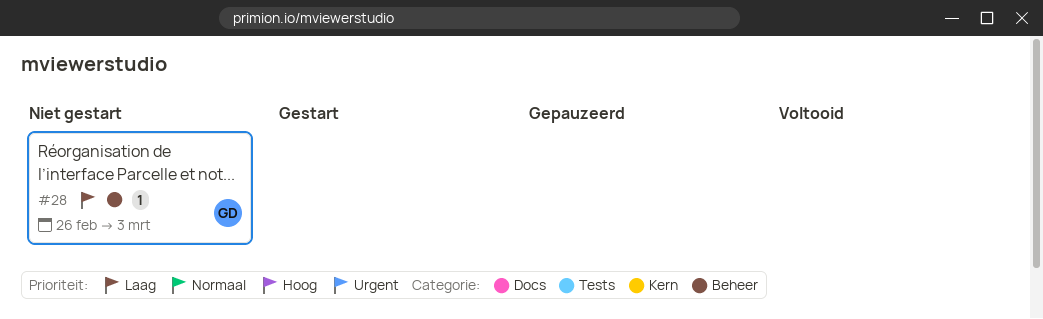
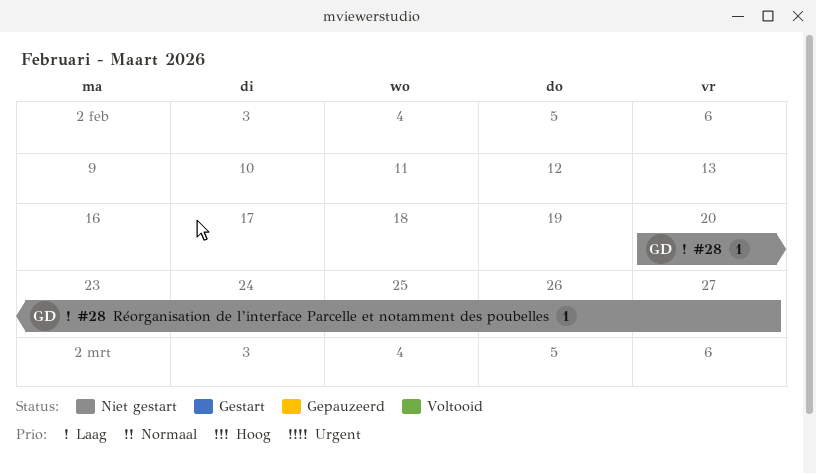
#28, start: Feb 26 -> Feb 20
#28, due: Mar 3 -> Feb 27

